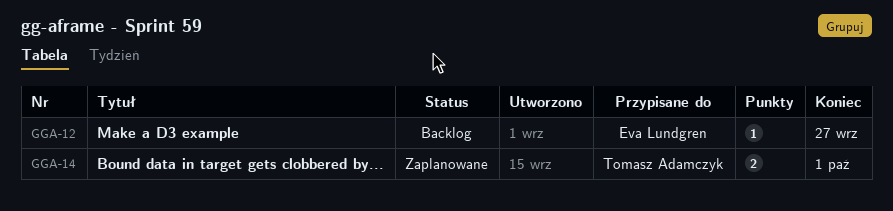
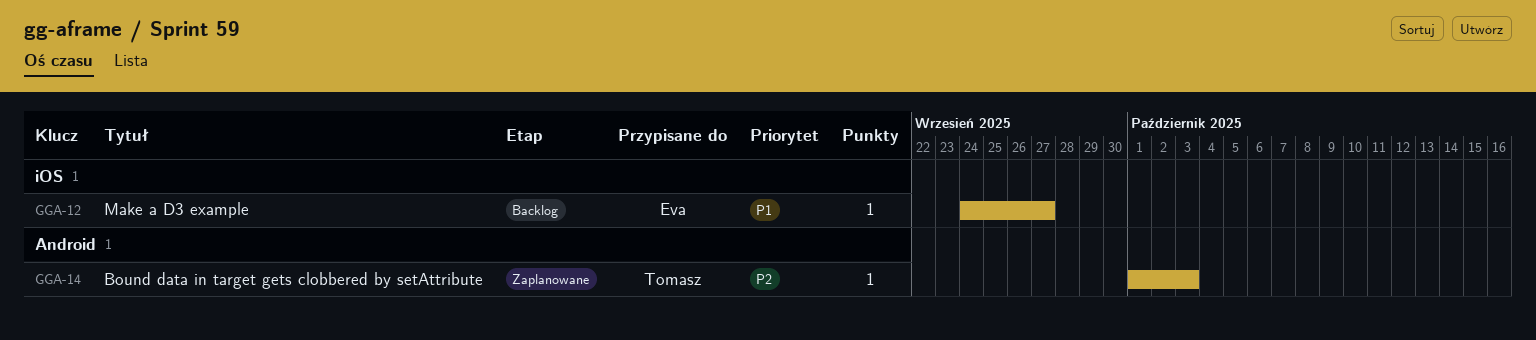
GGA-14, estimate: 2 -> 1
GGA-14, due: Oct 1 -> Oct 3

